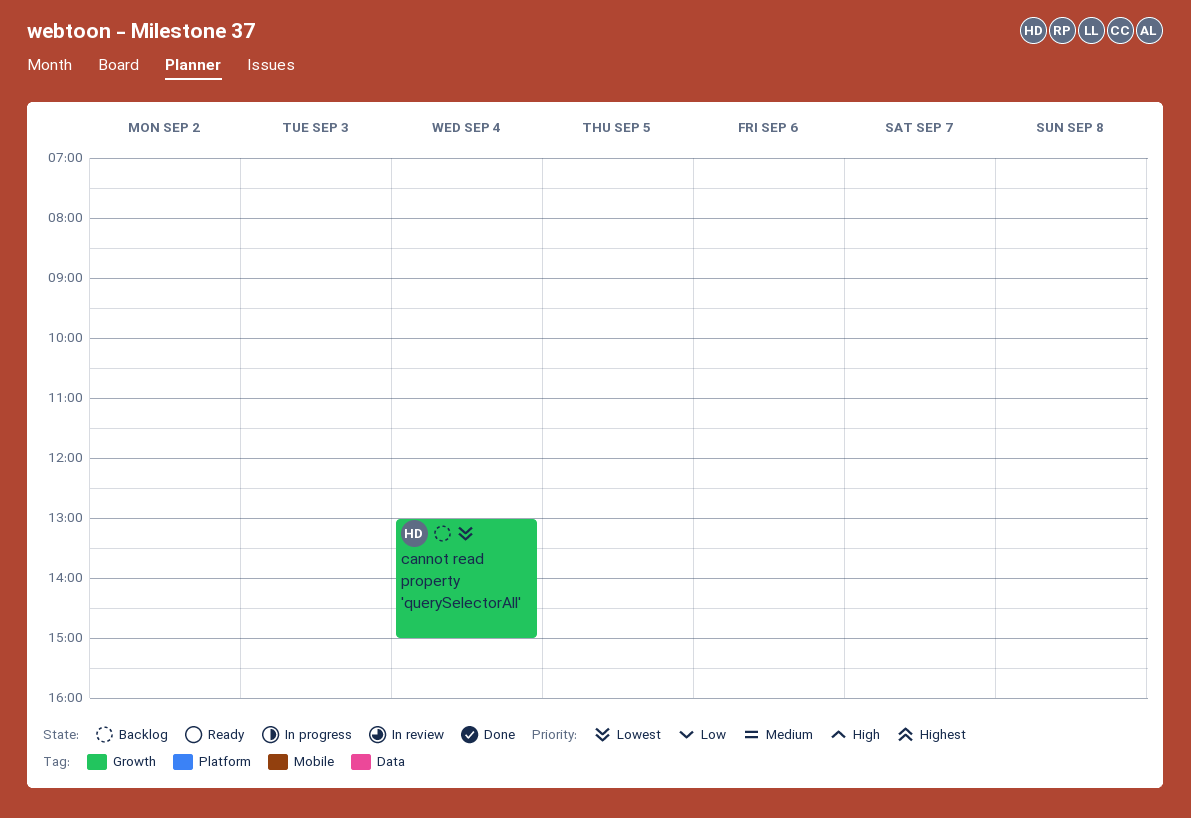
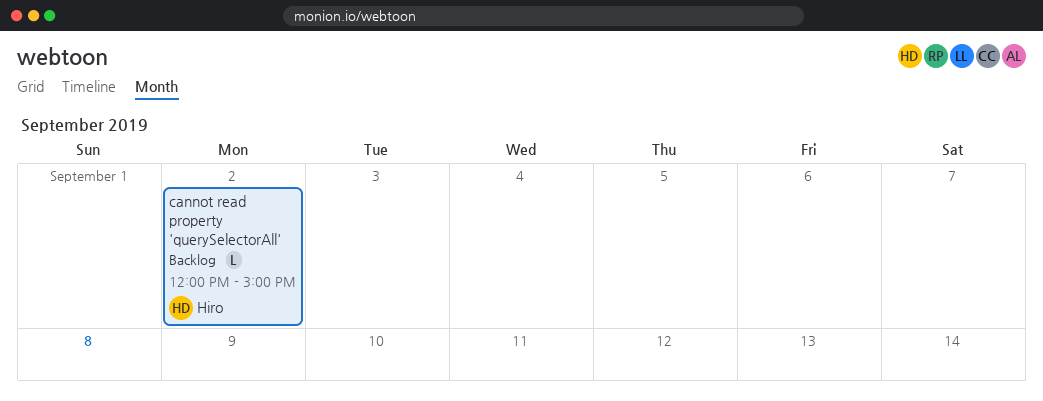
cannot read property 'querySelectorAll', day: Sep 4 -> Sep 2
cannot read property 'querySelectorAll', begins: 13:00 -> 12:00

